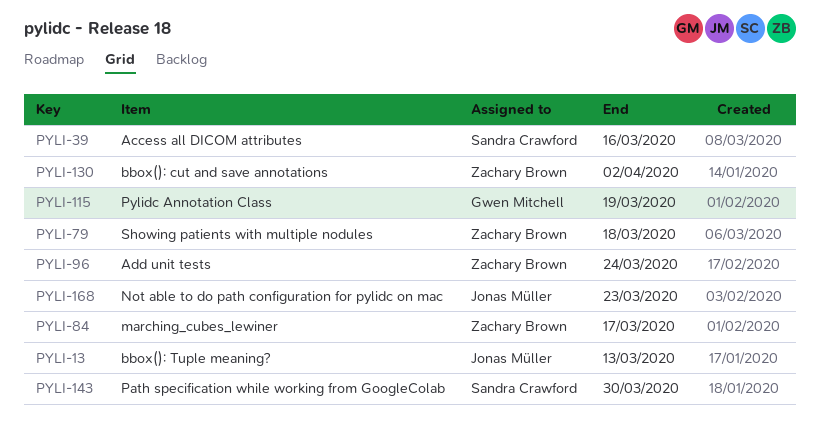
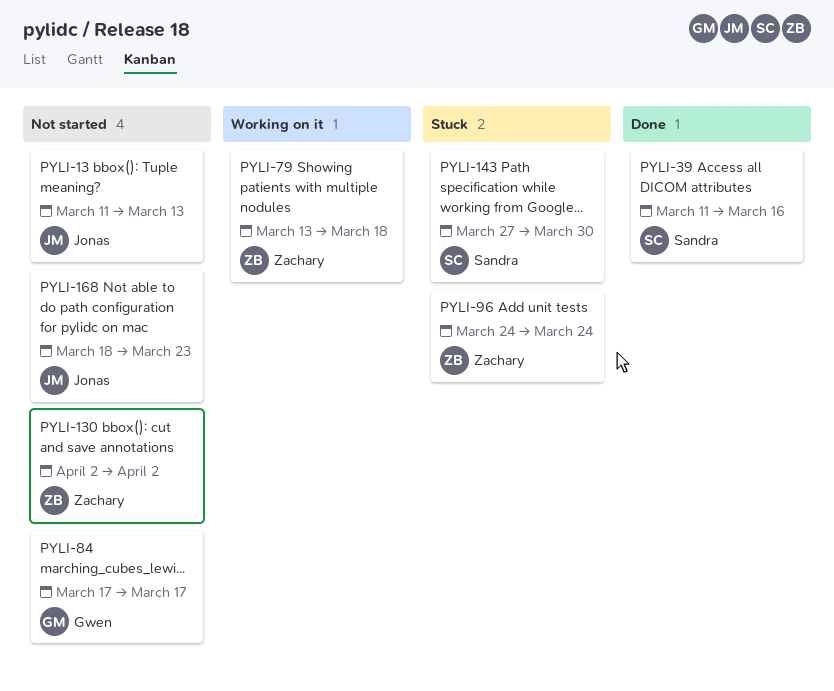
PYLI-84, owner: Zachary Brown -> Gwen Mitchell
PYLI-115: present -> none

